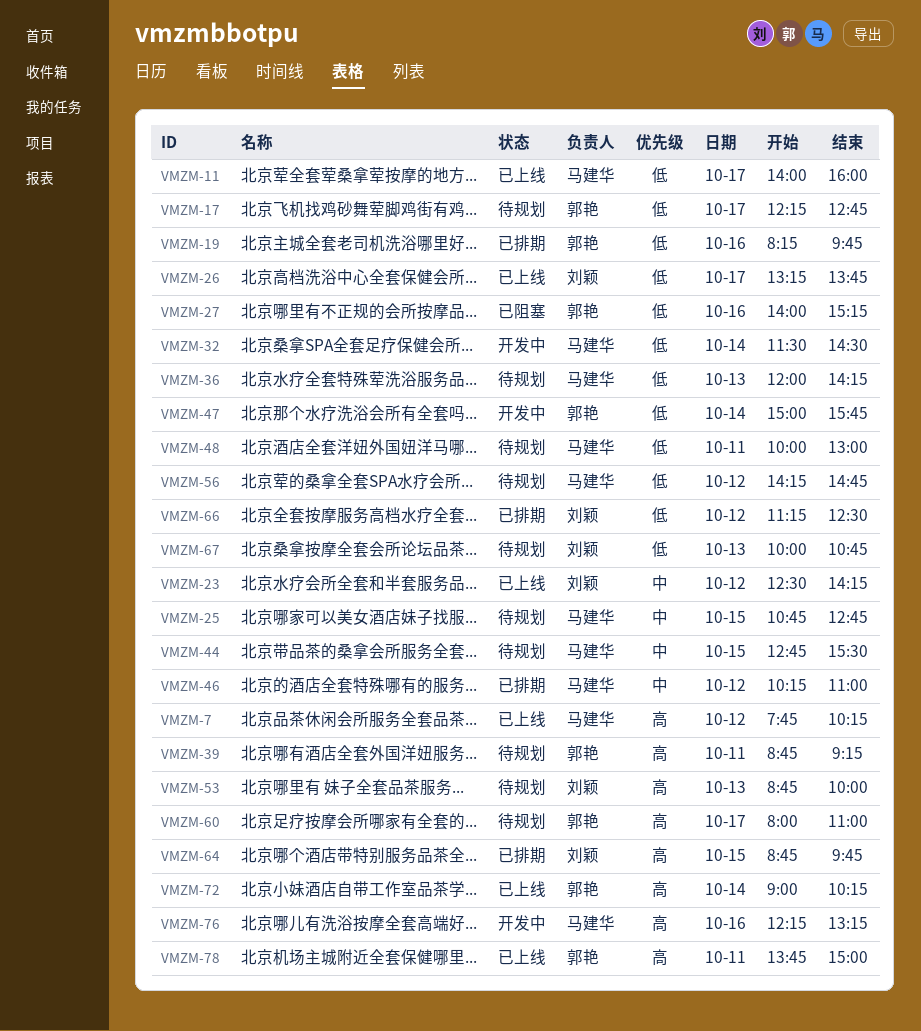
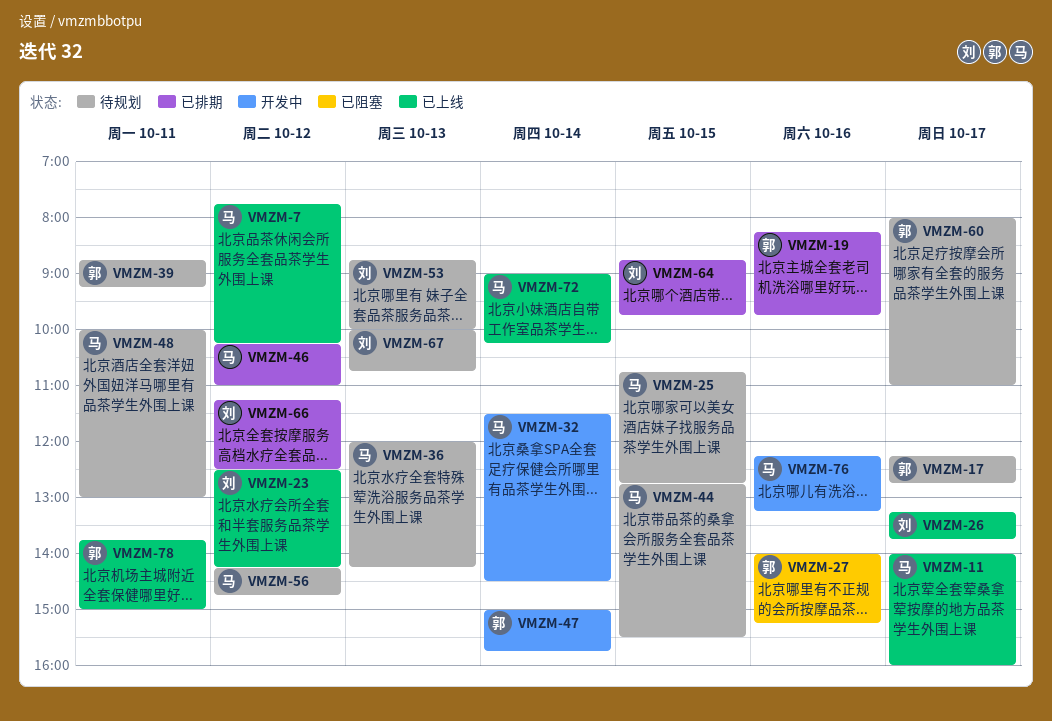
VMZM-72, owner: 郭艳 -> 马建华

